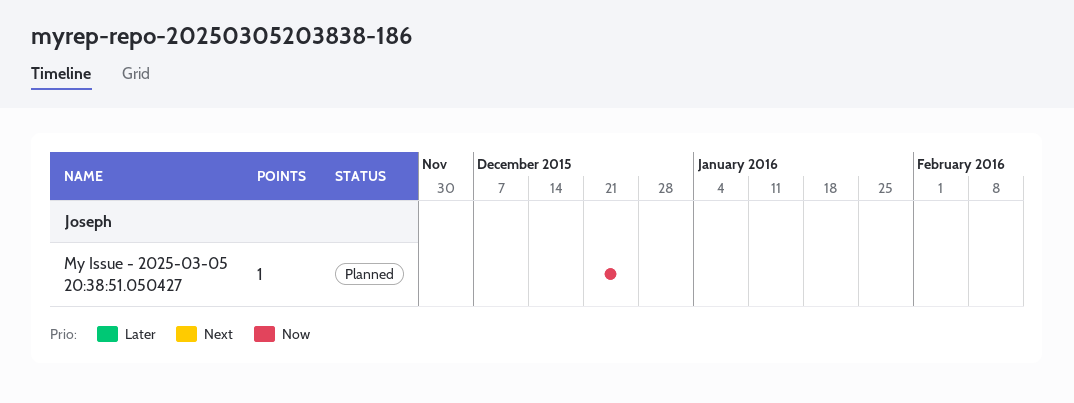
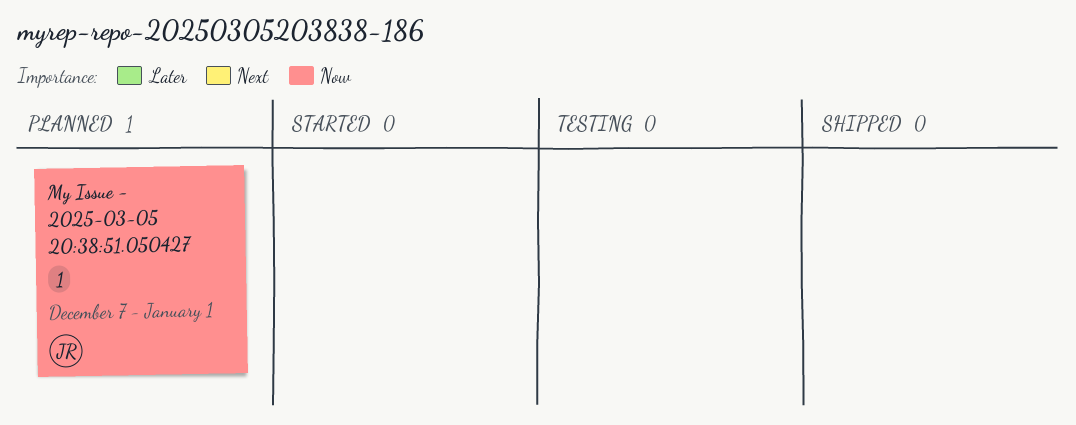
My Issue - 2025-03-05 20:38:51.050427, start: Dec 21 -> Dec 7
My Issue - 2025-03-05 20:38:51.050427, due: Dec 25 -> Jan 1

